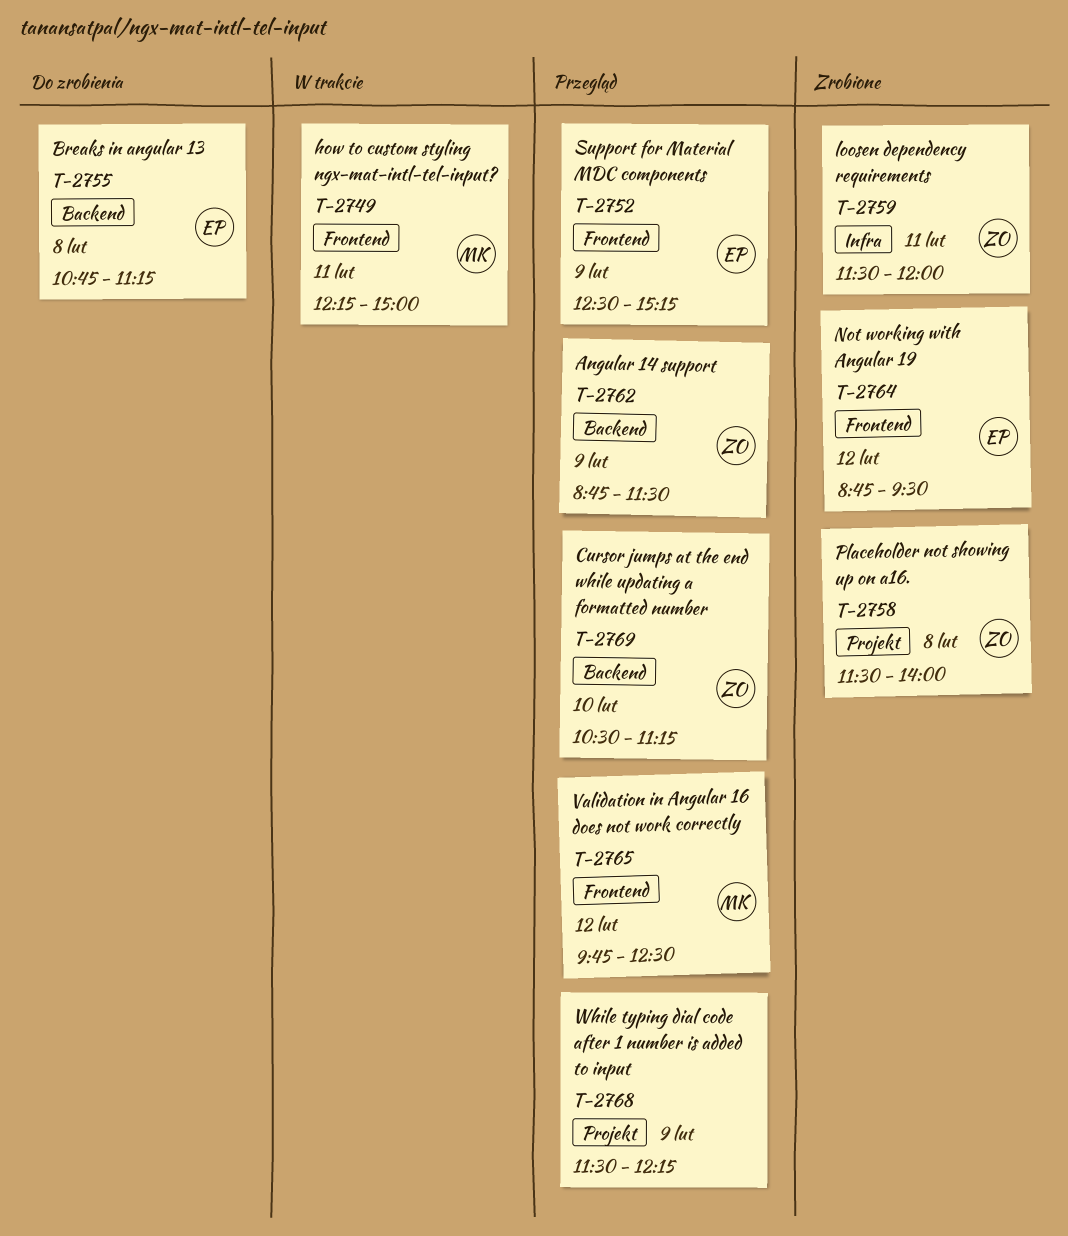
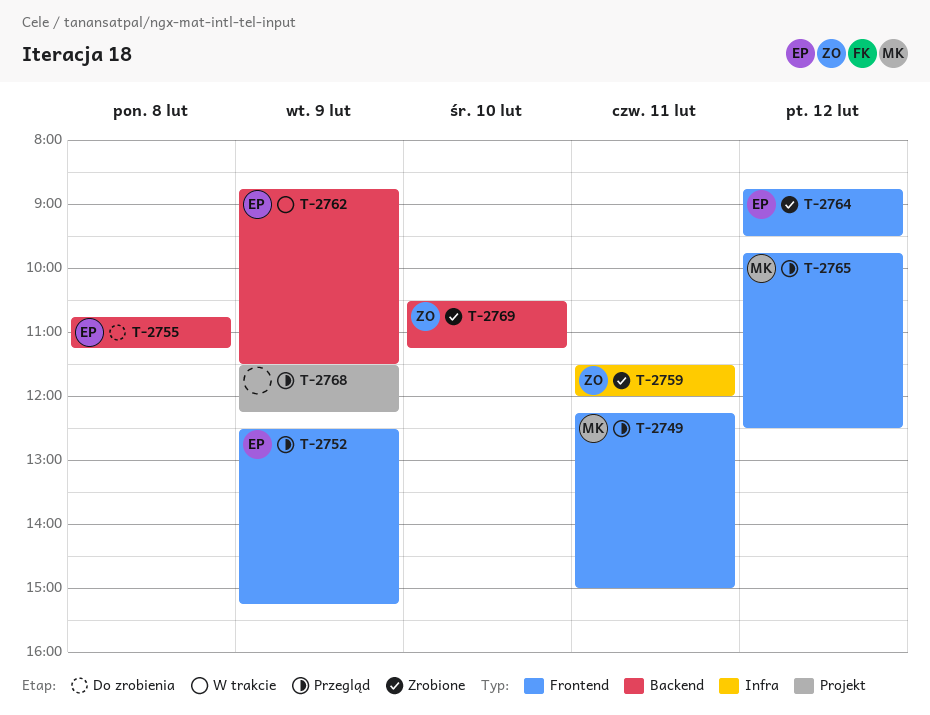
T-2749, status: W trakcie -> Przegląd
T-2758: present -> none
T-2762, status: Przegląd -> W trakcie
T-2762, owner: ZO -> EP
T-2769, status: Przegląd -> Zrobione

